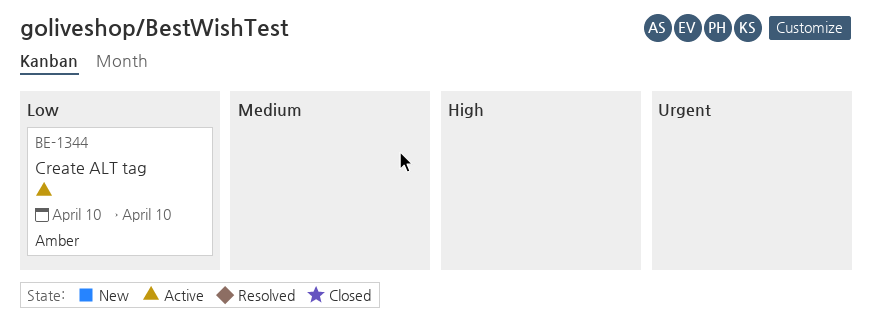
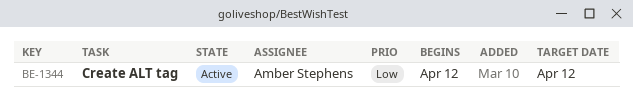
BE-1344, start: Apr 10 -> Apr 12
BE-1344, due: Apr 10 -> Apr 12

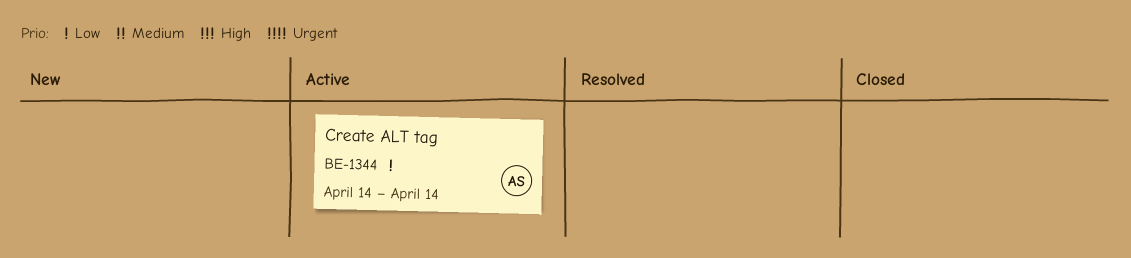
BE-1344, start: Apr 12 -> Apr 14
BE-1344, due: Apr 12 -> Apr 14

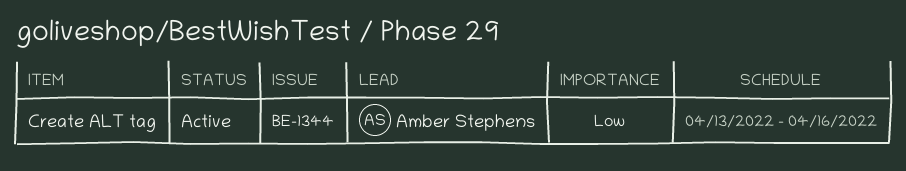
BE-1344, start: Apr 14 -> Apr 13
BE-1344, due: Apr 14 -> Apr 16

